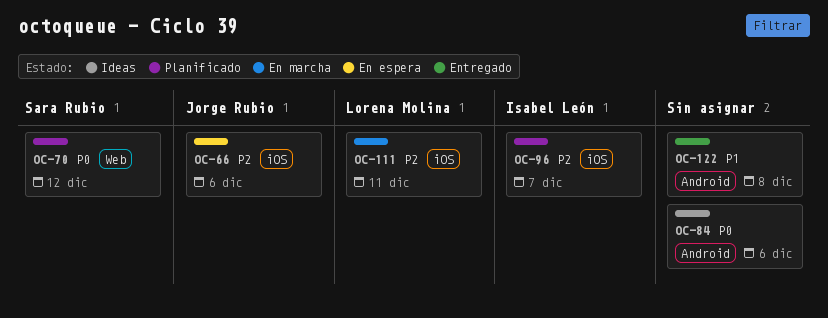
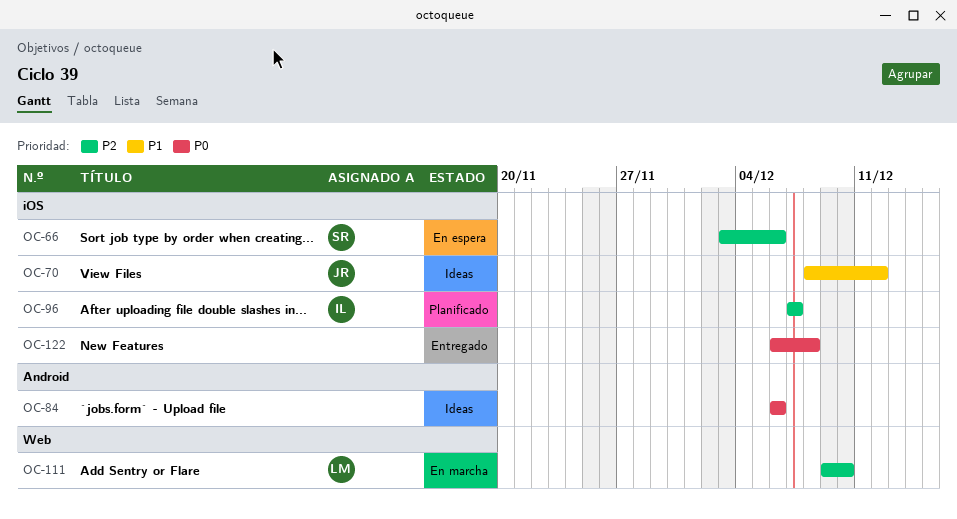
OC-66, owner: Jorge Rubio -> Sara Rubio
OC-70, status: Planificado -> Ideas
OC-70, owner: Sara Rubio -> Jorge Rubio
OC-70, priority: P0 -> P1
OC-70, label: Web -> iOS
OC-111, label: iOS -> Web
OC-111, due: Dec 11 -> Dec 10
OC-122, priority: P1 -> P0
OC-122, label: Android -> iOS

